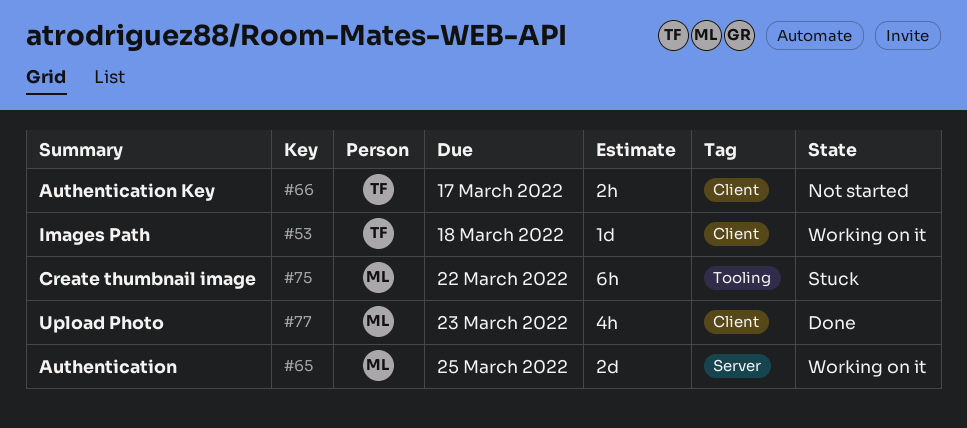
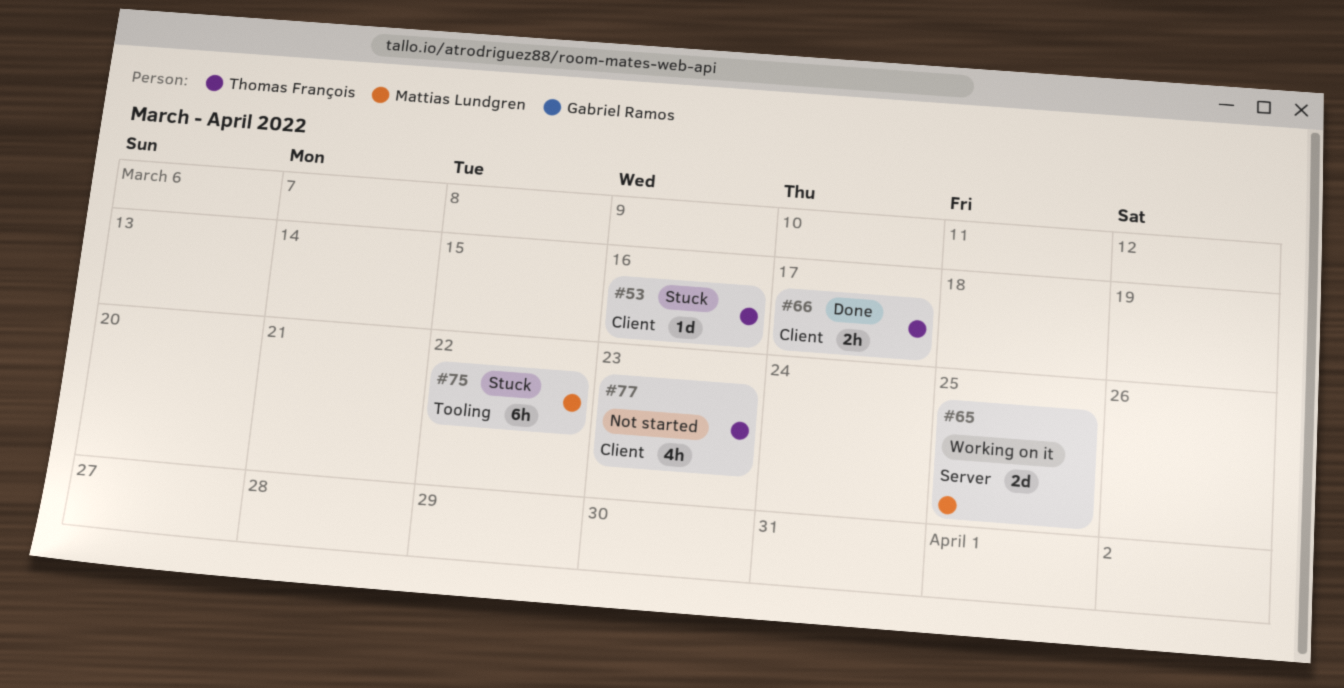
#53, status: Working on it -> Stuck
#53, due: Mar 18 -> Mar 16
#66, status: Not started -> Done
#77, status: Done -> Not started
#77, owner: Mattias Lundgren -> Thomas François

